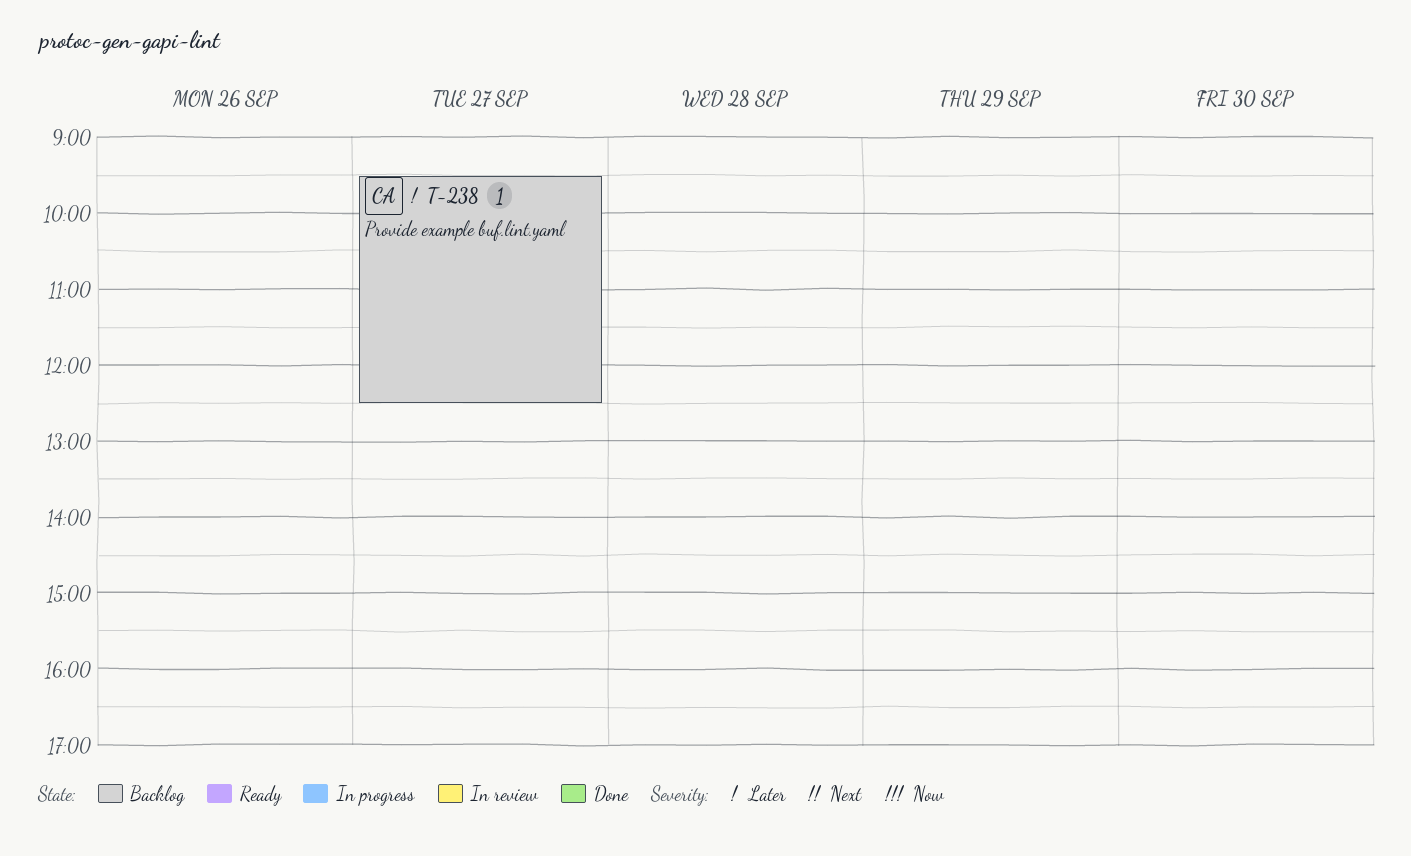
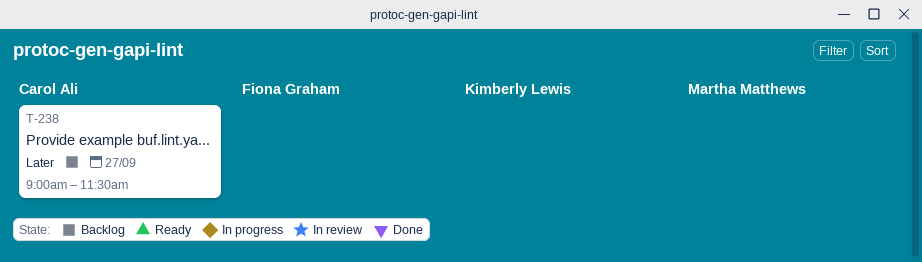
T-238, begins: 09:30 -> 09:00
T-238, ends: 12:30 -> 11:30

